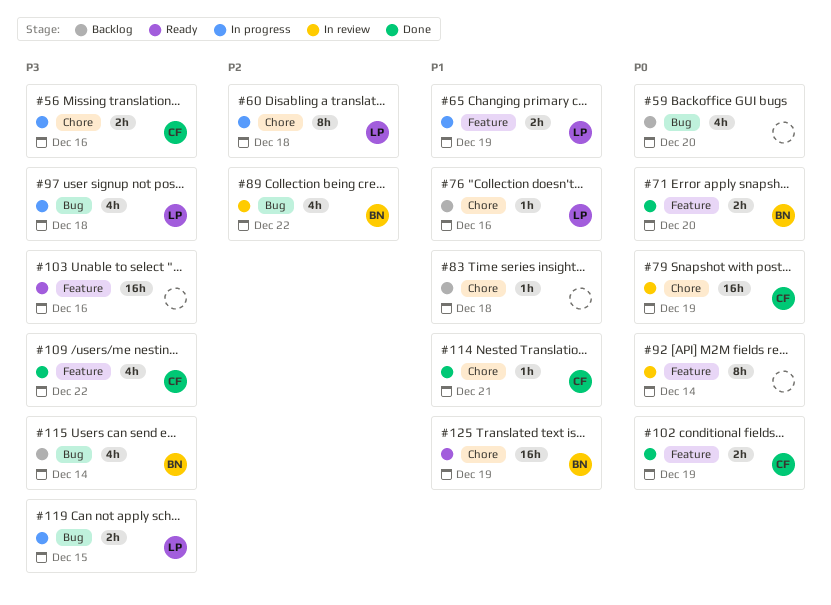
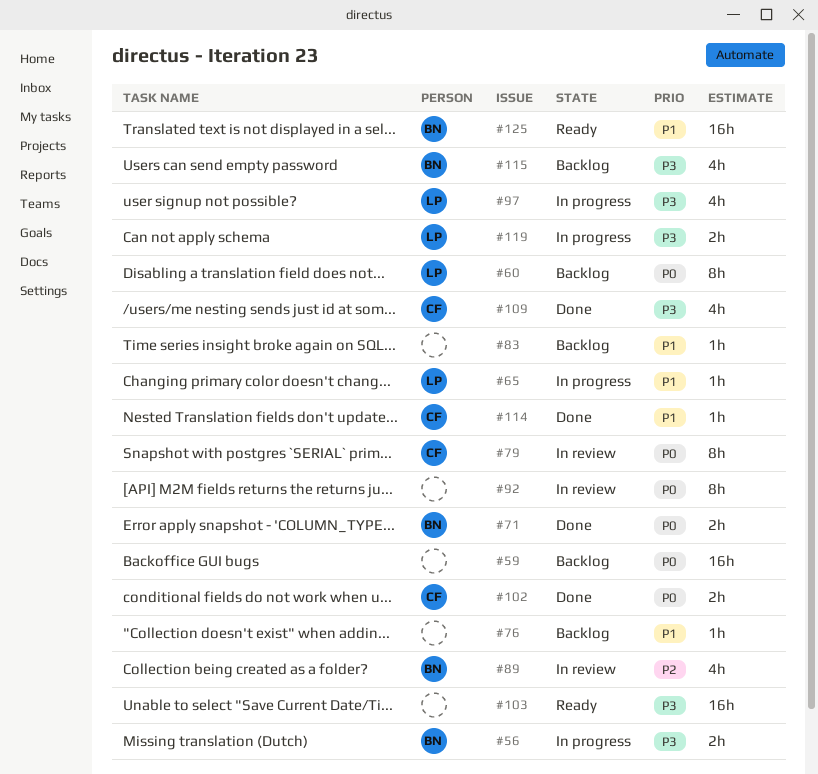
#56, owner: CF -> BN
#59, estimate: 4h -> 16h
#60, status: In progress -> Backlog
#60, priority: P2 -> P0
#65, estimate: 2h -> 1h
#76, owner: LP -> none
#79, estimate: 16h -> 8h

